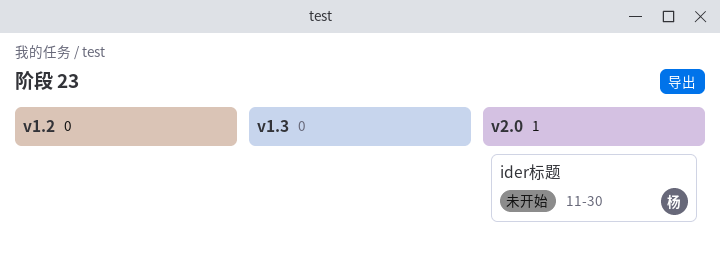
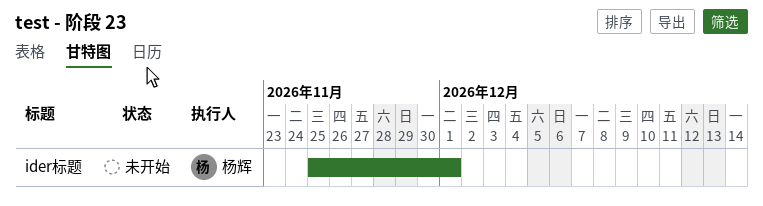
ider标题, due: Nov 30 -> Dec 1

